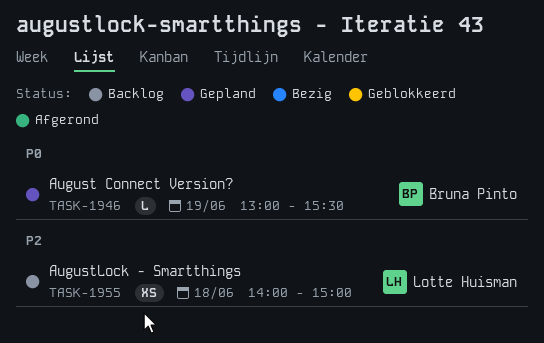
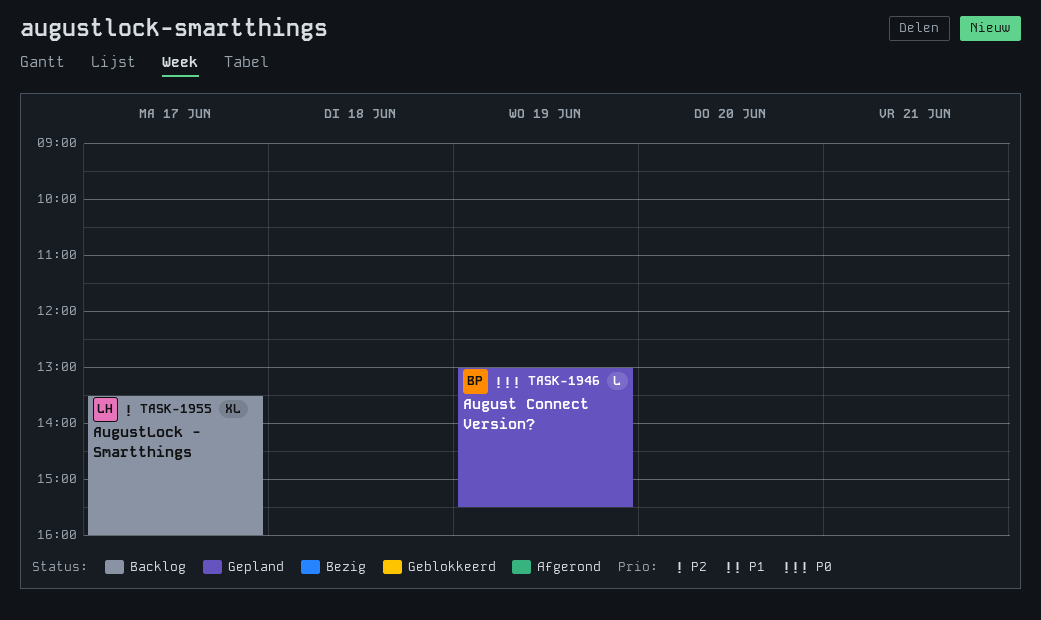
TASK-1955, estimate: XS -> XL
TASK-1955, day: Jun 18 -> Jun 17
TASK-1955, begins: 14:00 -> 13:30
TASK-1955, ends: 15:00 -> 16:00

